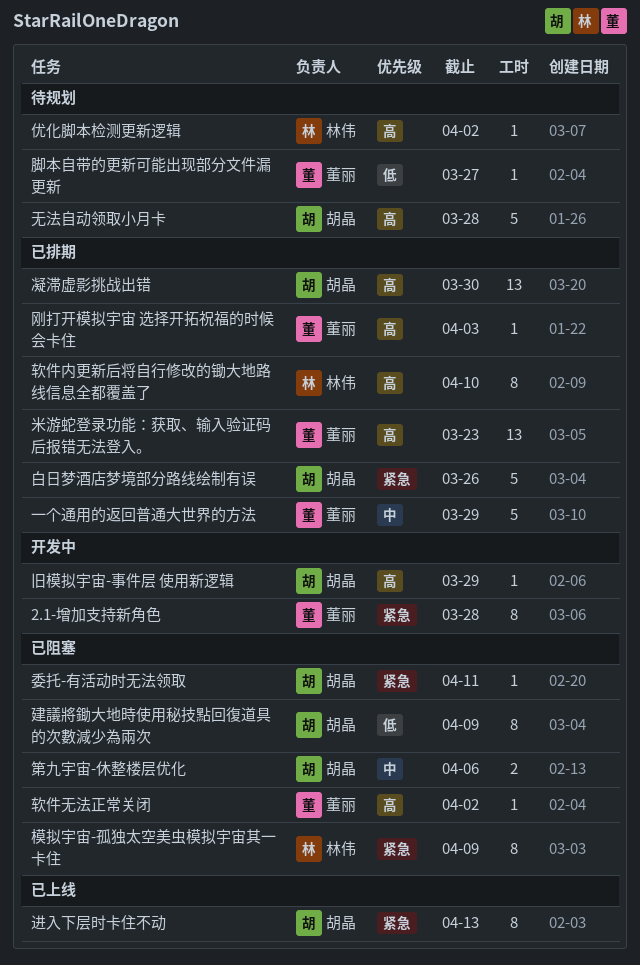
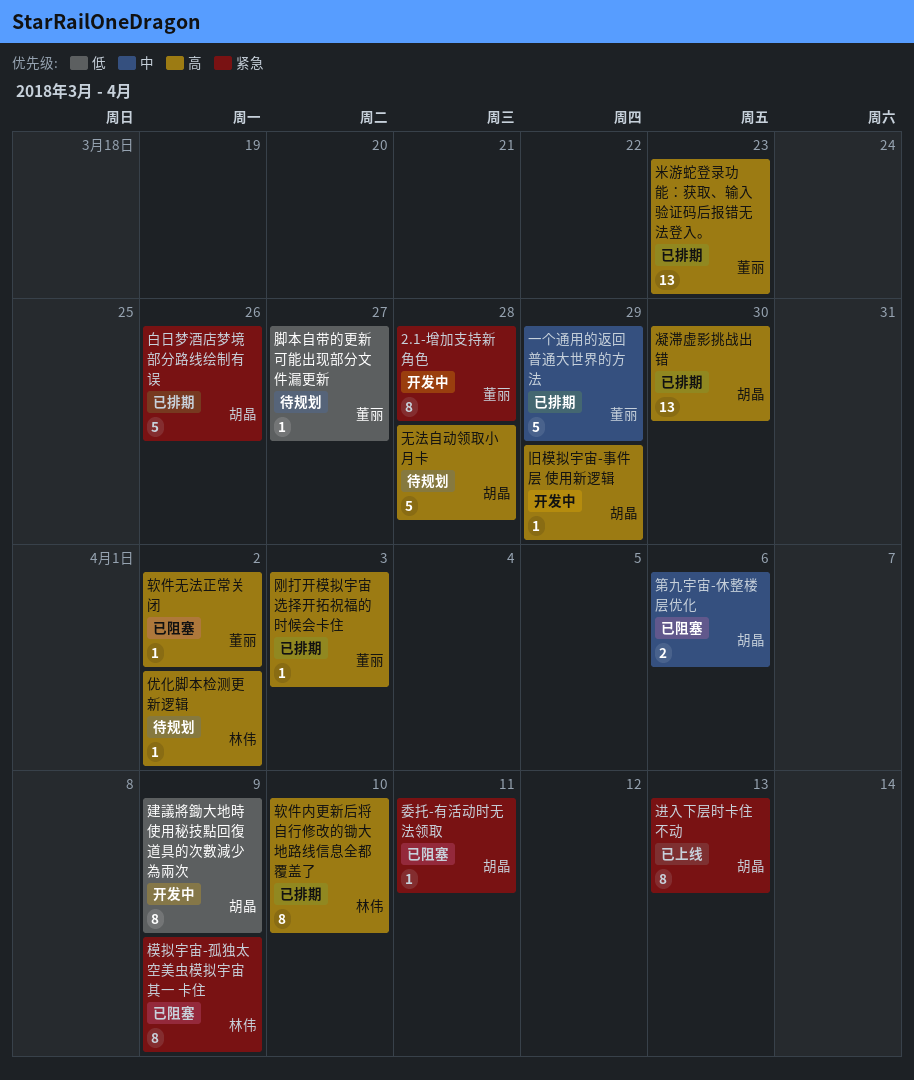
建議將鋤大地時使用秘技點回復道具的次數減少為兩次, status: 已阻塞 -> 开发中

